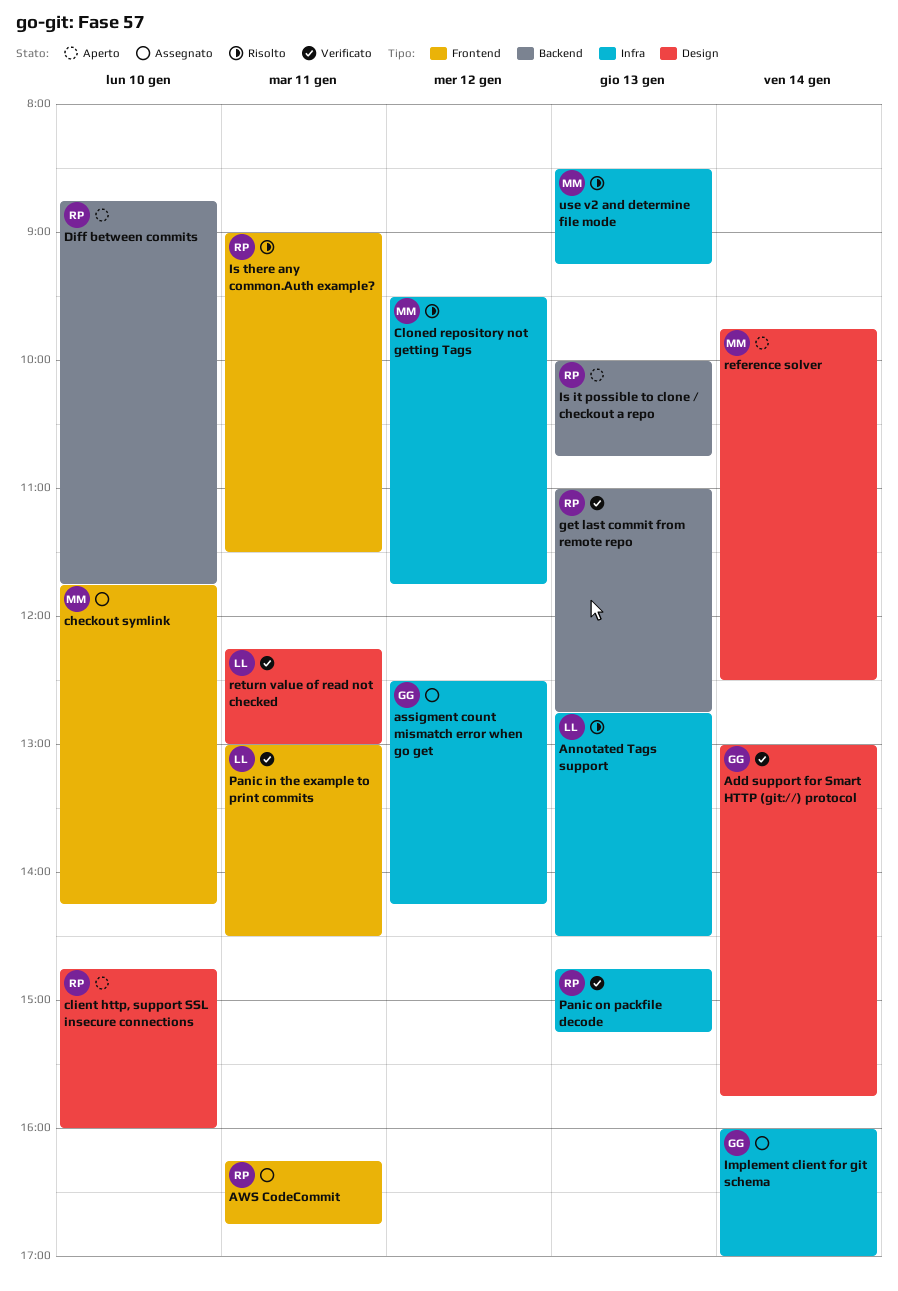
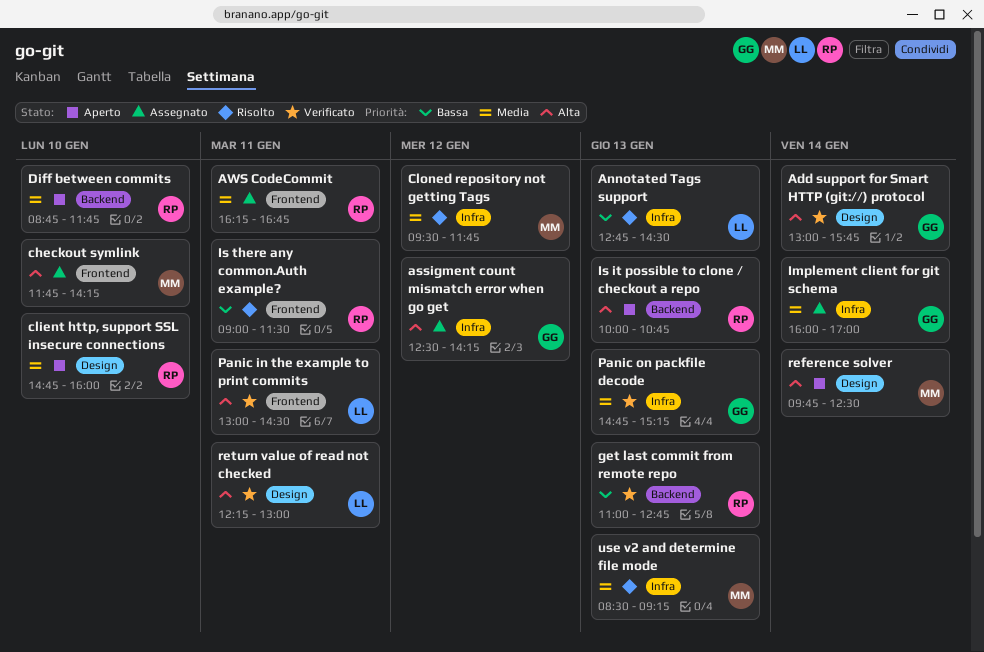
Panic on packfile decode, owner: RP -> GG

